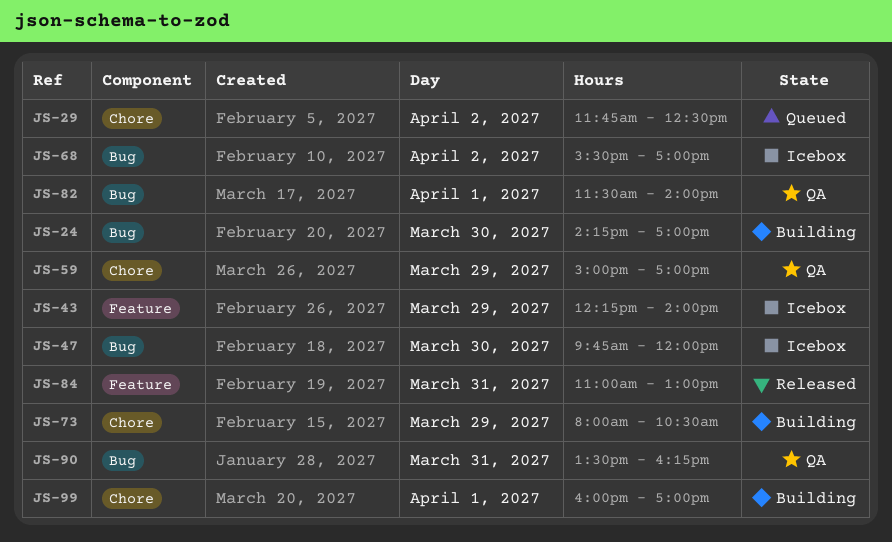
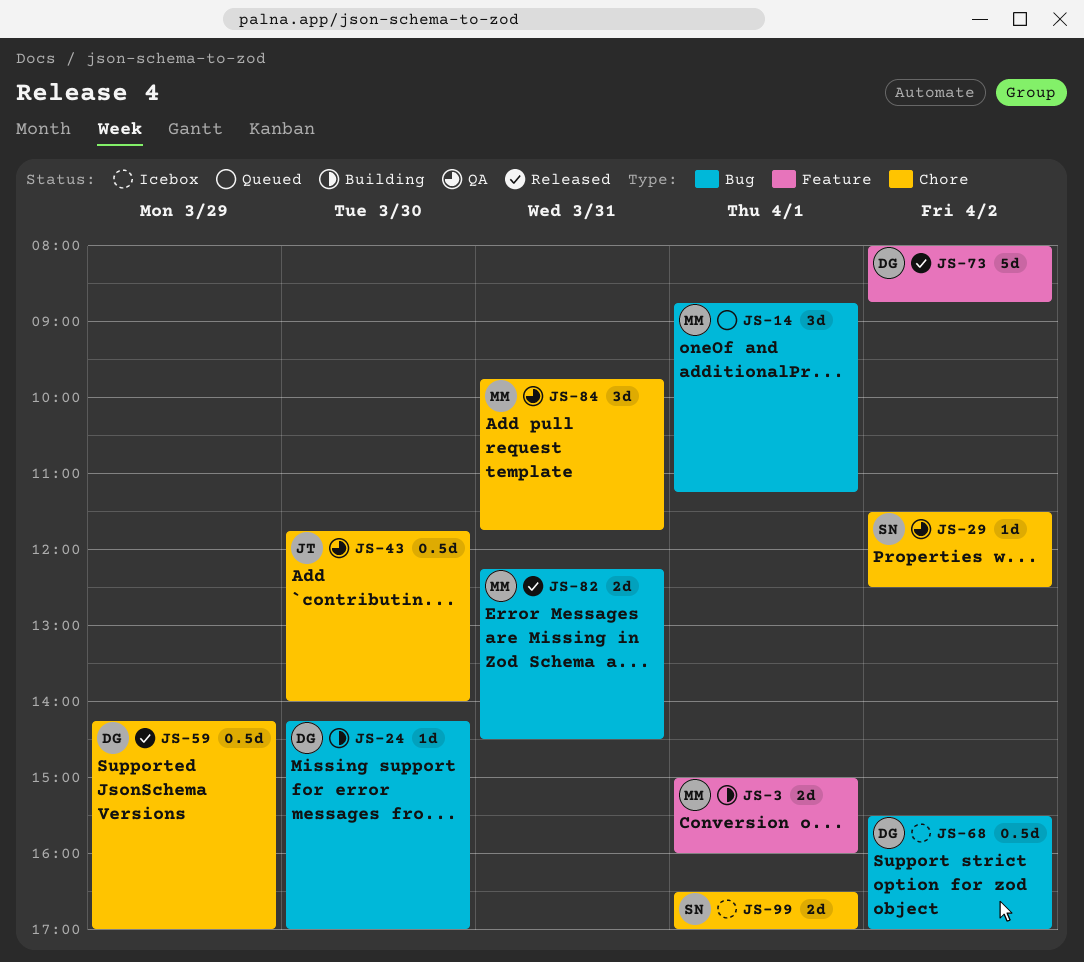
JS-3: none -> present
JS-14: none -> present
JS-29, status: Queued -> QA
JS-29, begins: 11:45 -> 11:30
JS-43, status: Icebox -> QA
JS-43, label: Feature -> Chore
JS-43, day: Mar 29 -> Mar 30
JS-43, begins: 12:15 -> 11:45
JS-47: present -> none
JS-59, status: QA -> Released
JS-59, begins: 15:00 -> 14:15
JS-73, status: Building -> Released
JS-73, label: Chore -> Feature
JS-73, day: Mar 29 -> Apr 2
JS-73, ends: 10:30 -> 08:45
JS-82, status: QA -> Released
JS-82, day: Apr 1 -> Mar 31
JS-82, begins: 11:30 -> 12:15
JS-82, ends: 14:00 -> 14:30
JS-84, status: Released -> QA
JS-84, label: Feature -> Chore
JS-84, begins: 11:00 -> 09:45
JS-84, ends: 13:00 -> 11:45
JS-90: present -> none
JS-99, status: Building -> Icebox
JS-99, begins: 16:00 -> 16:30

